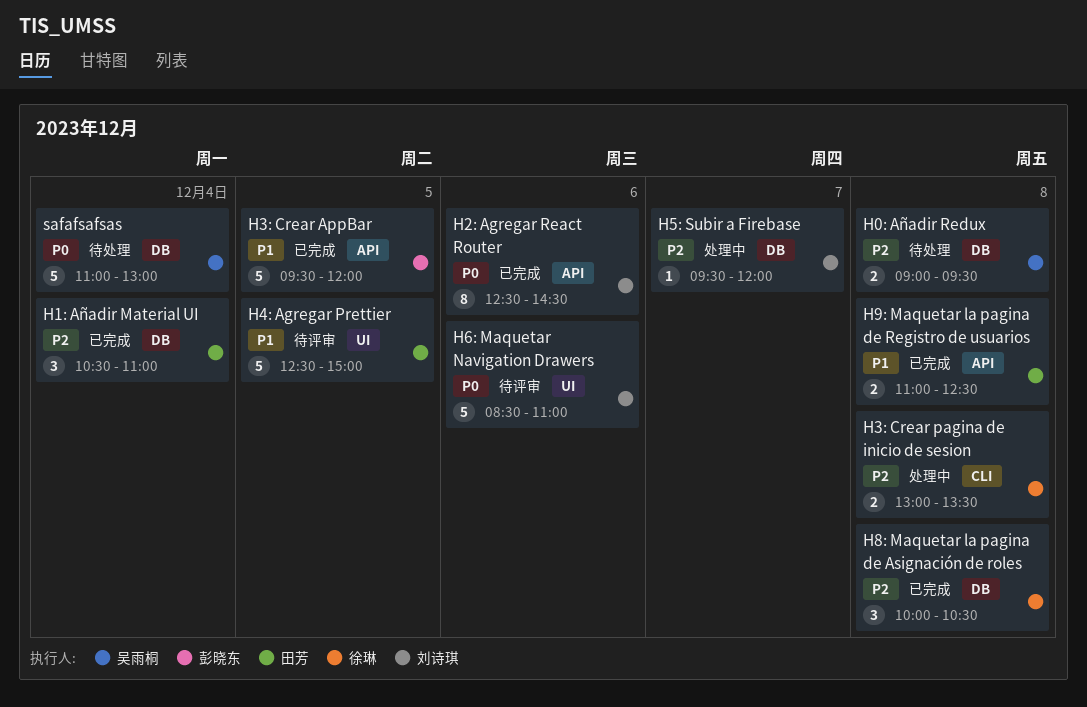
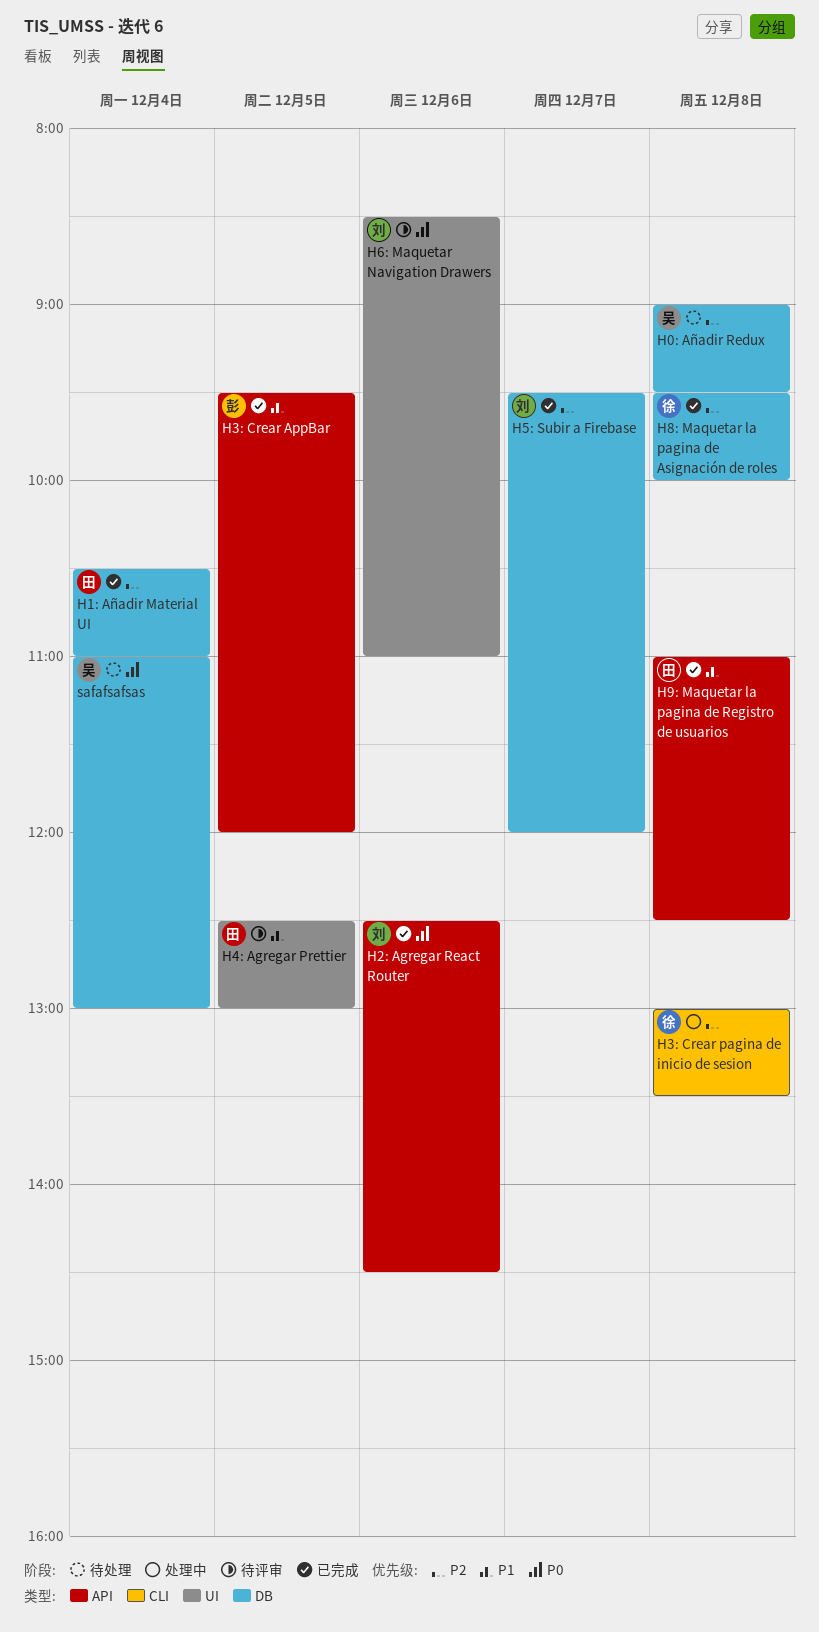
H4: Agregar Prettier, ends: 15:00 -> 13:00
H5: Subir a Firebase, status: 处理中 -> 已完成
H8: Maquetar la pagina de Asignación de roles, begins: 10:00 -> 09:30
H8: Maquetar la pagina de Asignación de roles, ends: 10:30 -> 10:00

